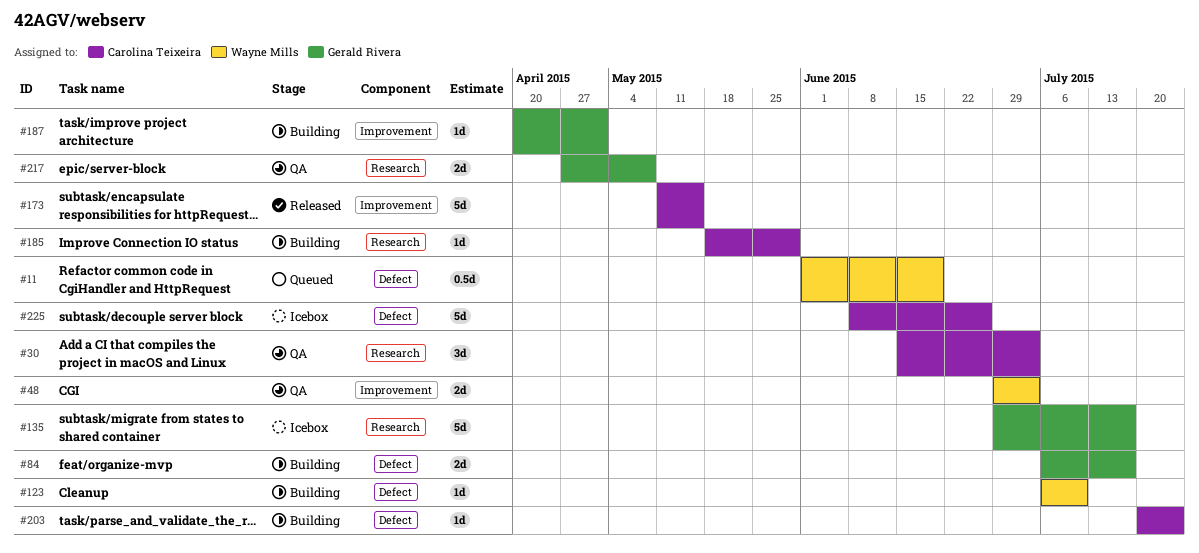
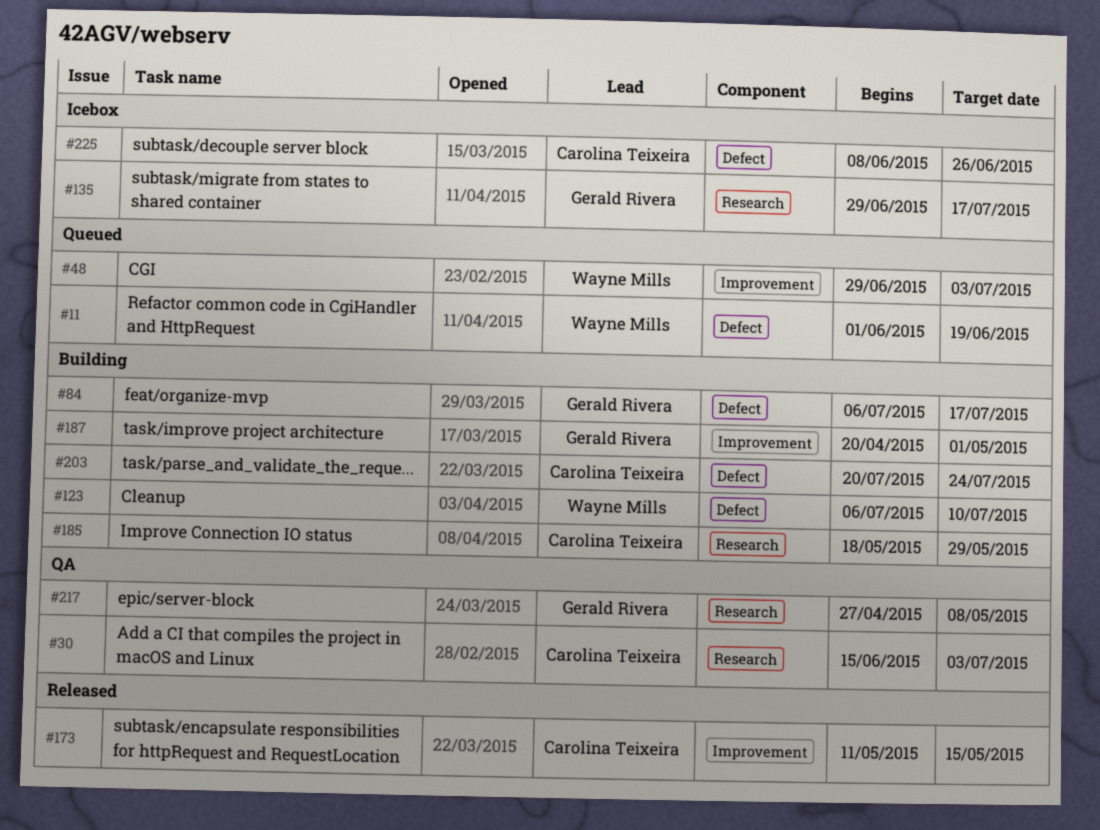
#48, status: QA -> Queued

